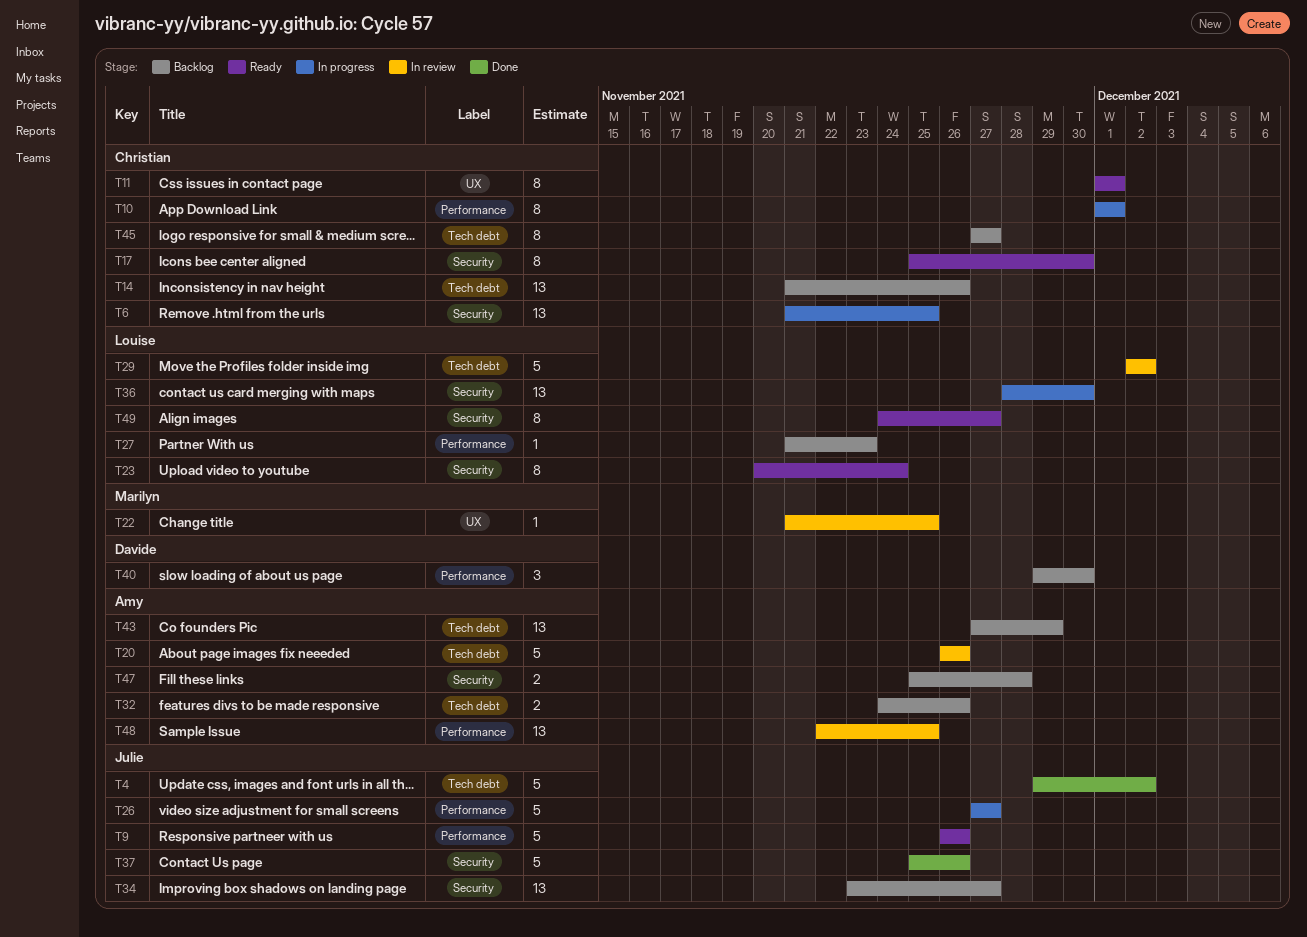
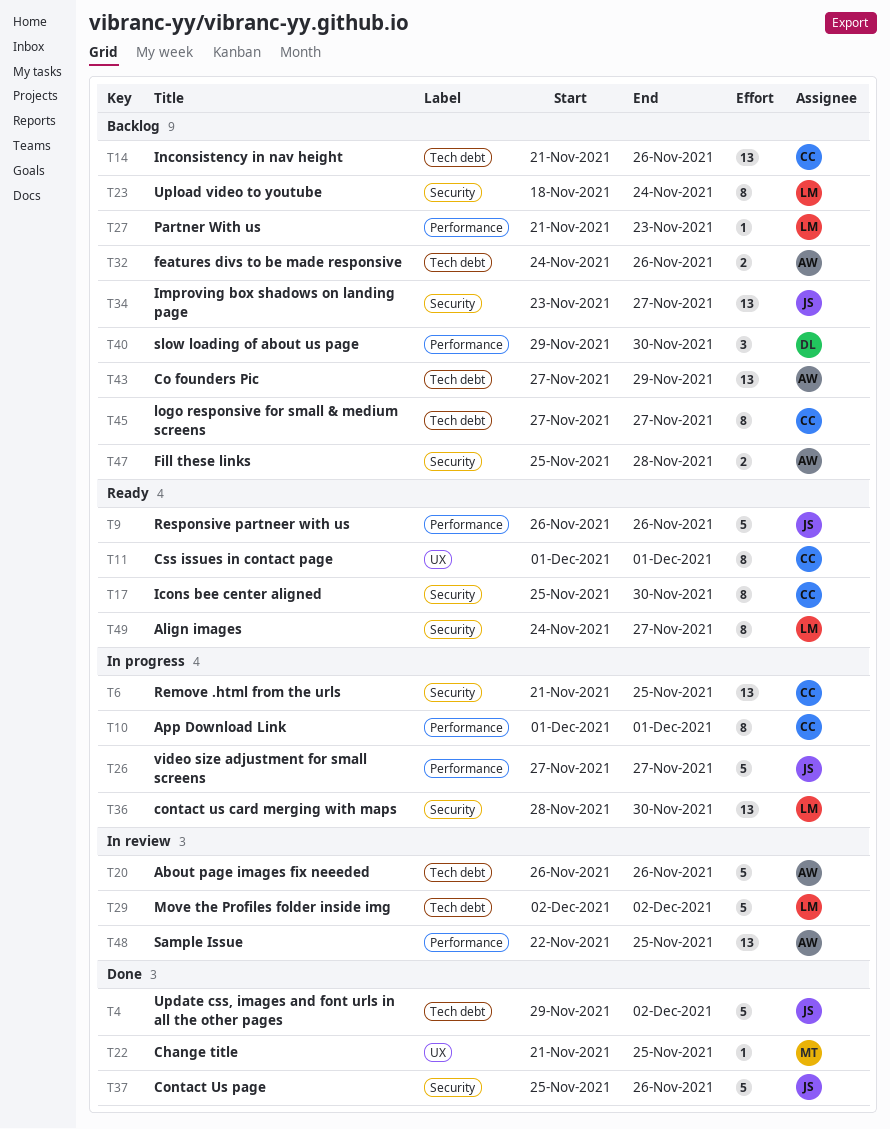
T22, status: In review -> Done
T23, status: Ready -> Backlog
T23, start: Nov 20 -> Nov 18

